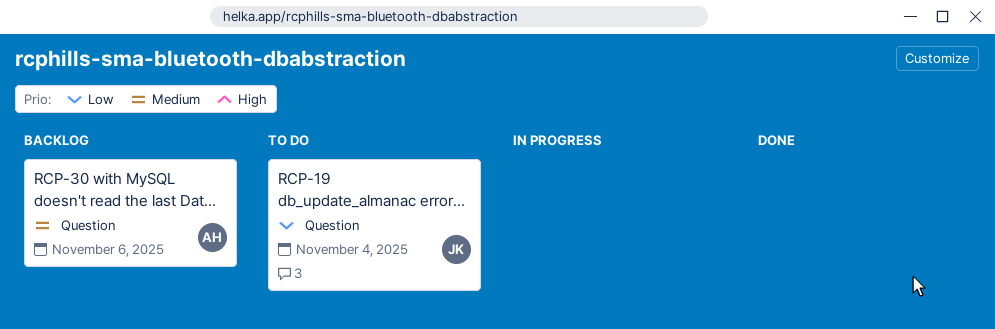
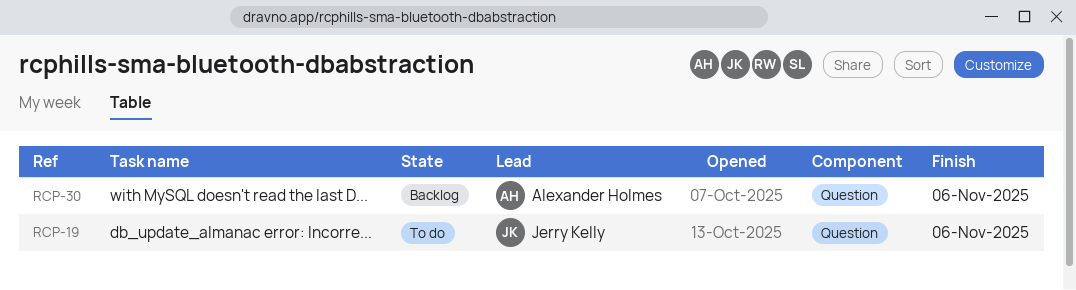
RCP-19, due: Nov 4 -> Nov 6

